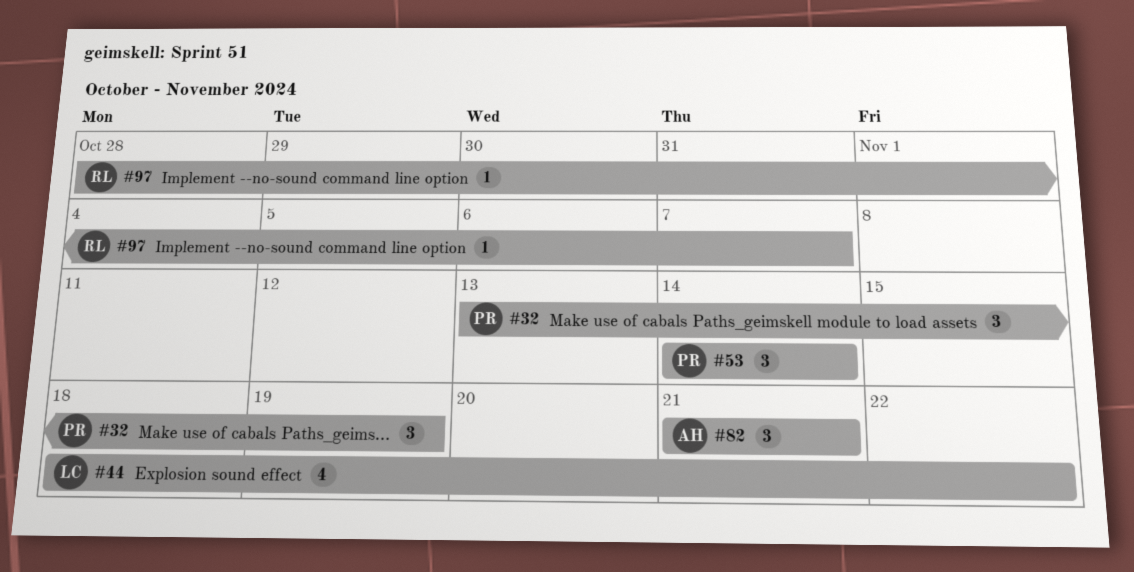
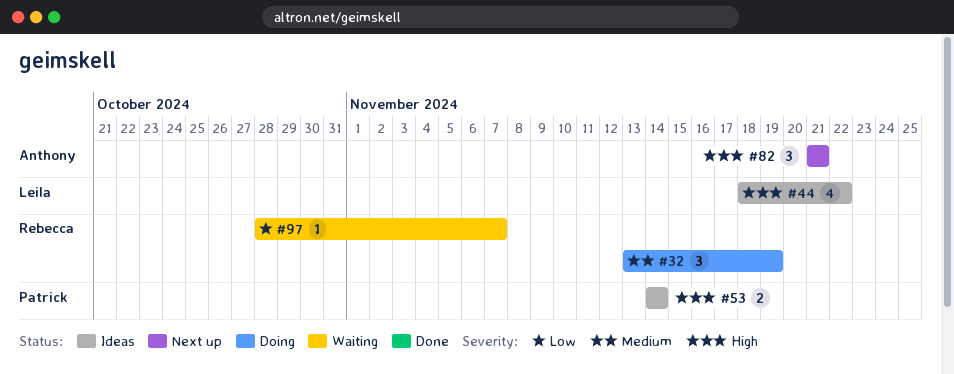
#32, owner: Patrick -> Rebecca
#53, estimate: 3 -> 2

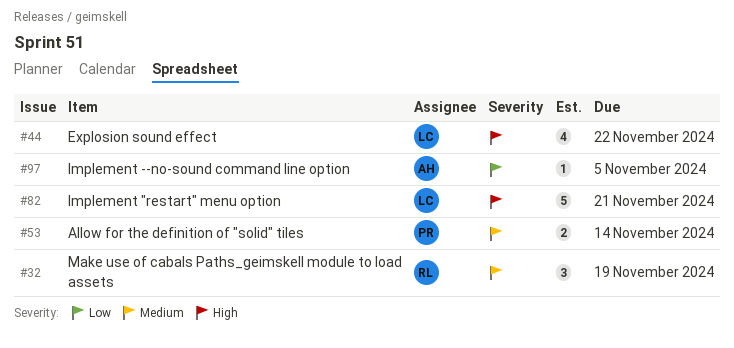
#53, priority: High -> Medium
#82, owner: Anthony -> Leila
#82, estimate: 3 -> 5
#97, owner: Rebecca -> Anthony
#97, due: Nov 7 -> Nov 5

